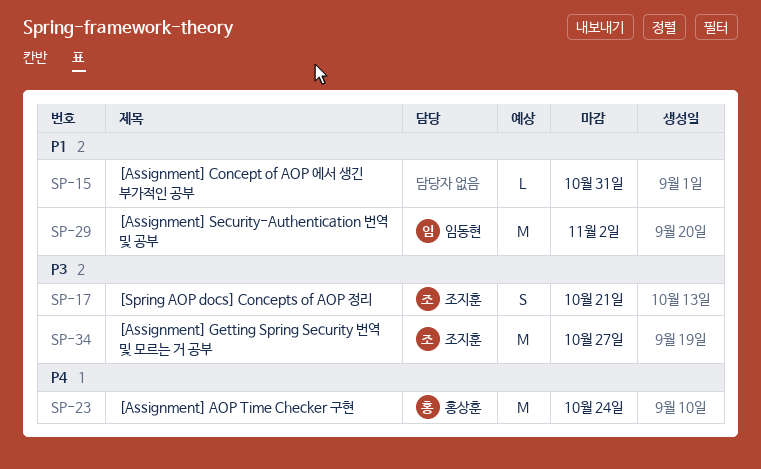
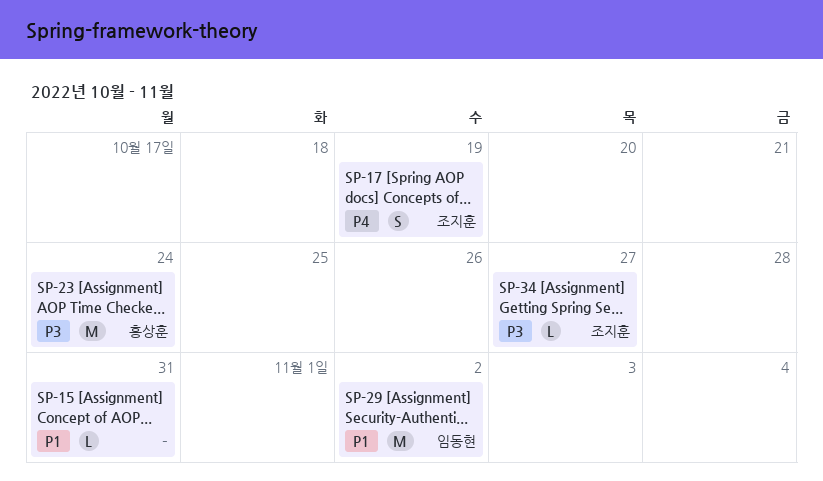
SP-17, priority: P3 -> P4
SP-17, due: Oct 21 -> Oct 19
SP-23, priority: P4 -> P3
SP-34, estimate: M -> L

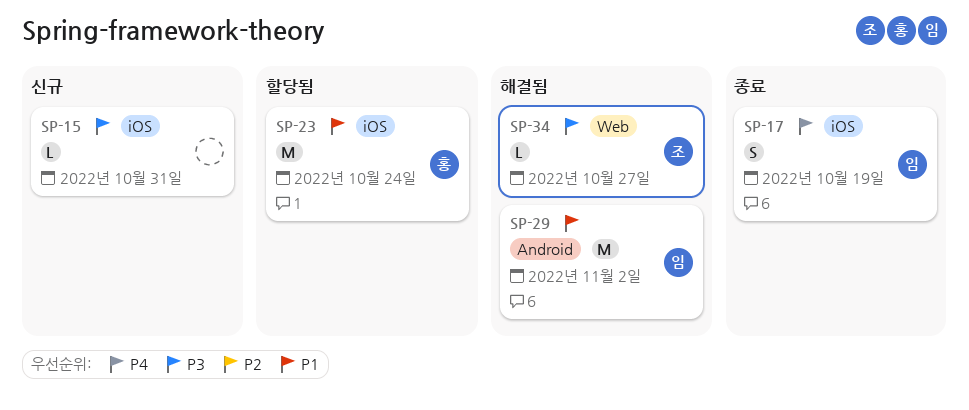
SP-15, priority: P1 -> P3
SP-17, owner: 조지훈 -> 임동현
SP-23, priority: P3 -> P1

